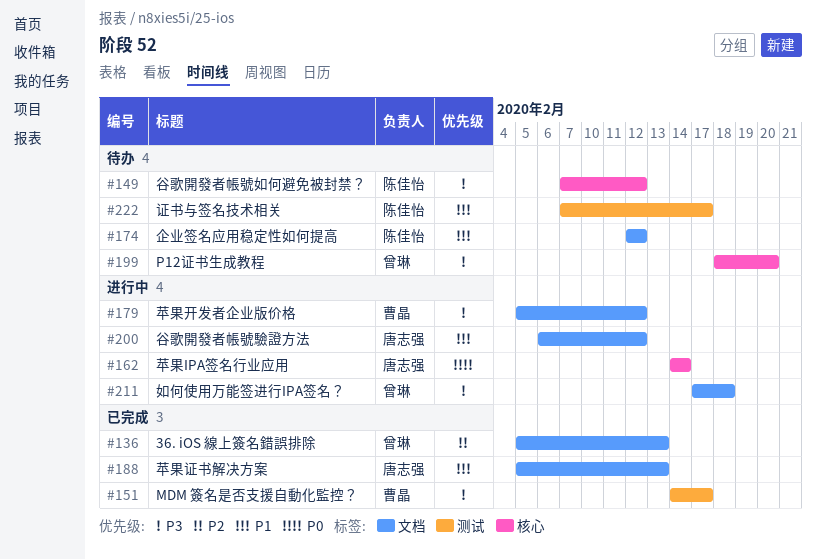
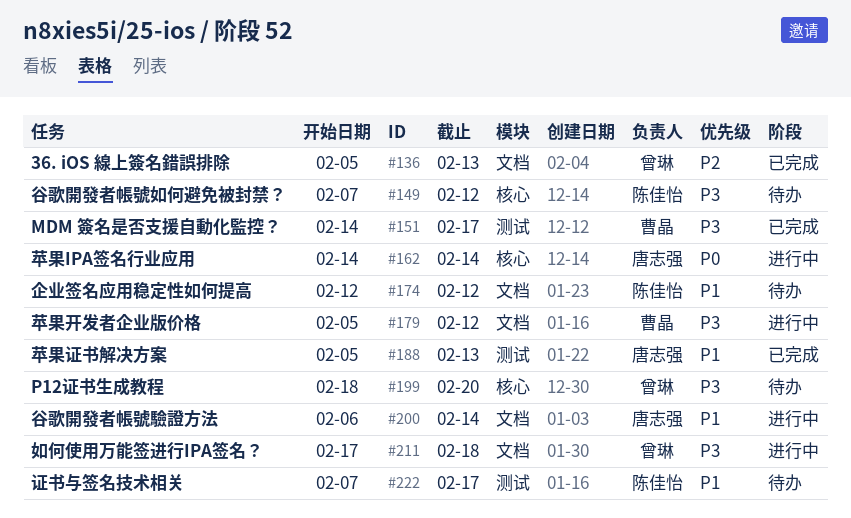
#188, label: 文档 -> 测试
#200, due: Feb 12 -> Feb 14

